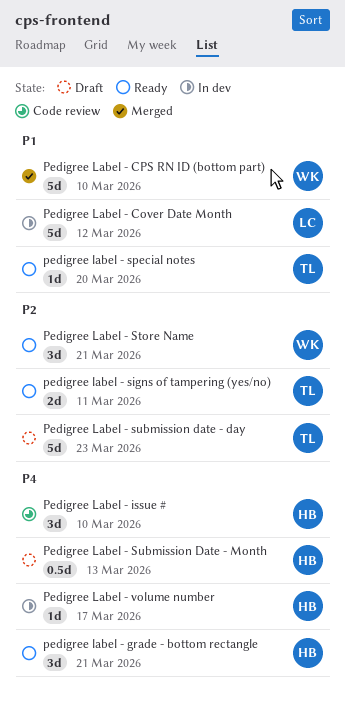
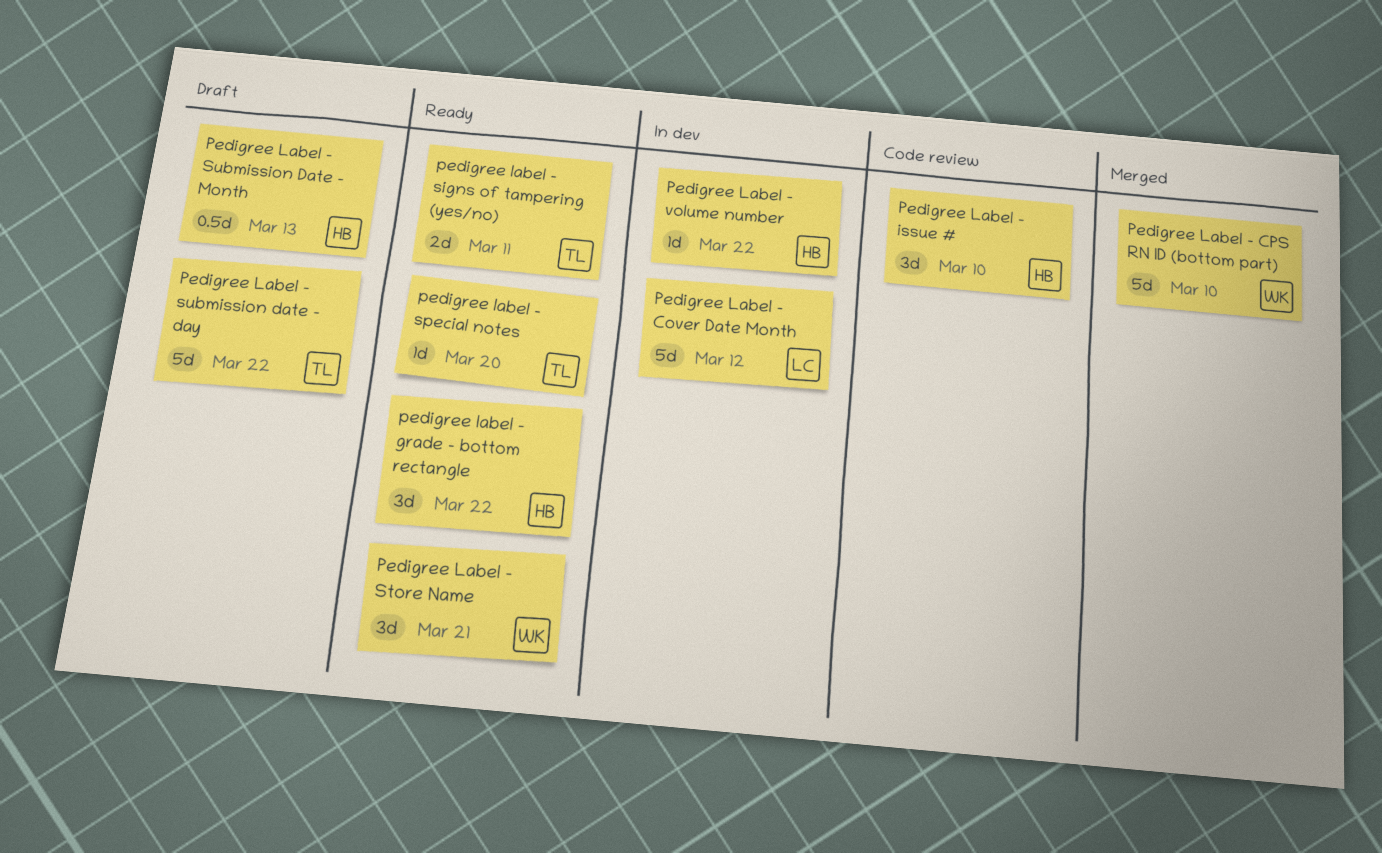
pedigree label - grade - bottom rectangle, due: Mar 21 -> Mar 22
Pedigree Label - submission date - day, due: Mar 23 -> Mar 22
Pedigree Label - volume number, due: Mar 17 -> Mar 22

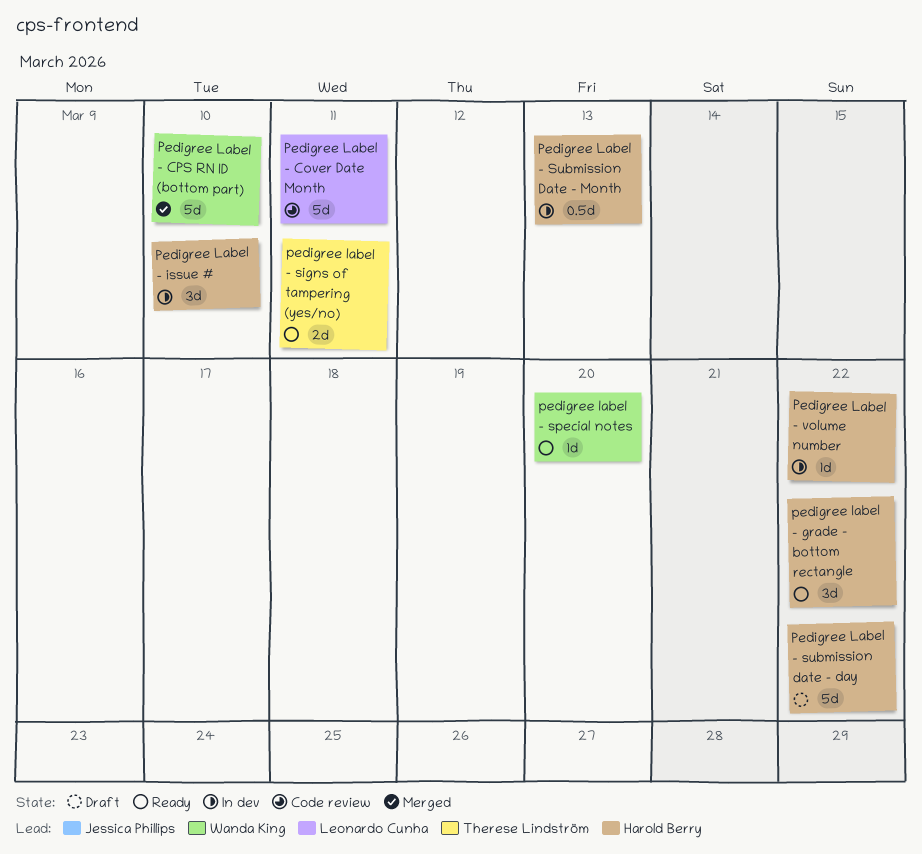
Pedigree Label - Cover Date Month, status: In dev -> Code review
Pedigree Label - Cover Date Month, due: Mar 12 -> Mar 11
Pedigree Label - issue #, status: Code review -> In dev
pedigree label - special notes, owner: Therese Lindström -> Wanda King
Pedigree Label - Store Name: present -> none
Pedigree Label - submission date - day, owner: Therese Lindström -> Harold Berry
Pedigree Label - Submission Date - Month, status: Draft -> In dev

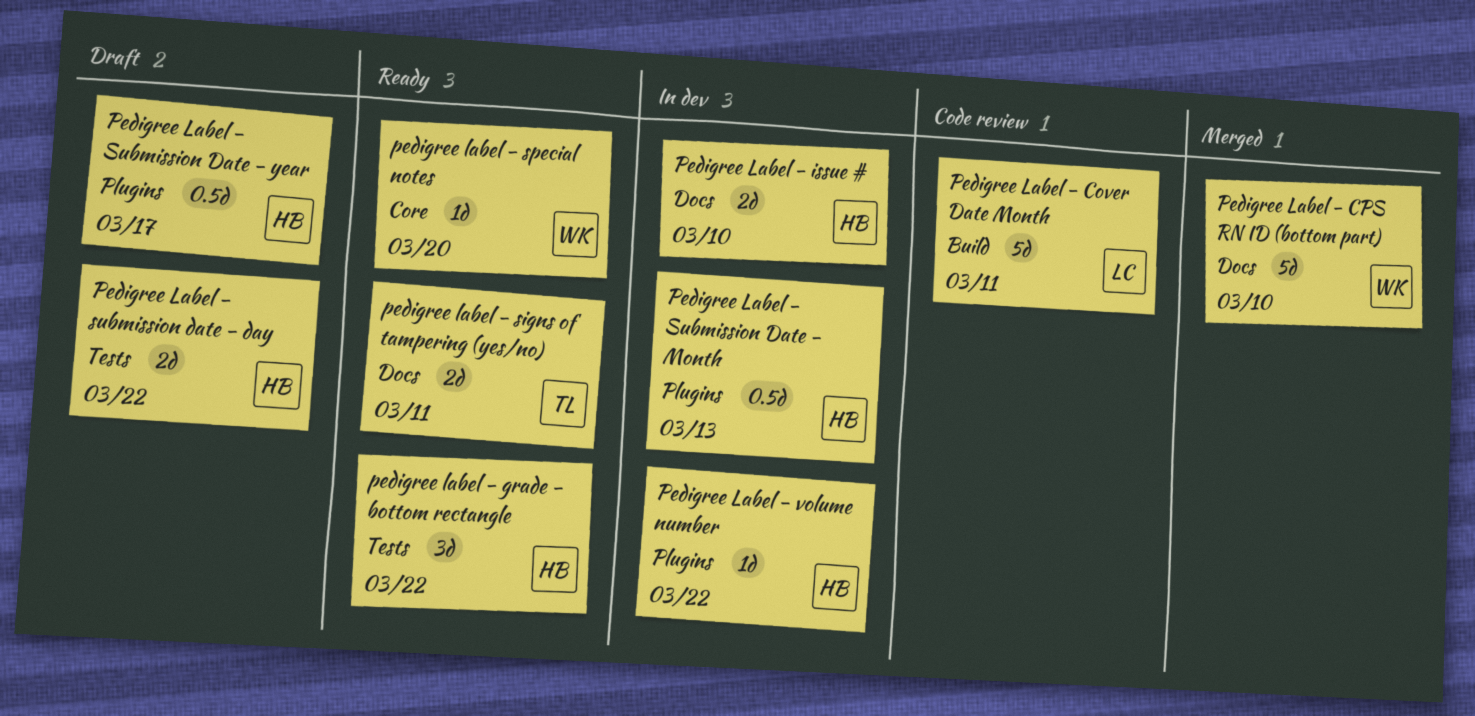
Pedigree Label - issue #, estimate: 3d -> 2d
Pedigree Label - submission date - day, estimate: 5d -> 2d
Pedigree Label - Submission Date - year: none -> present

